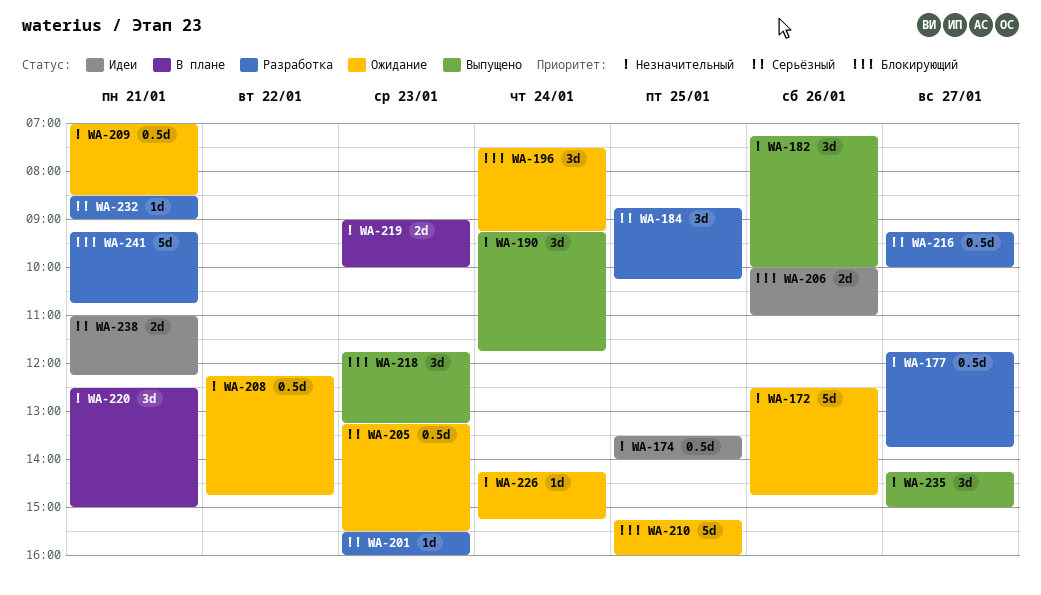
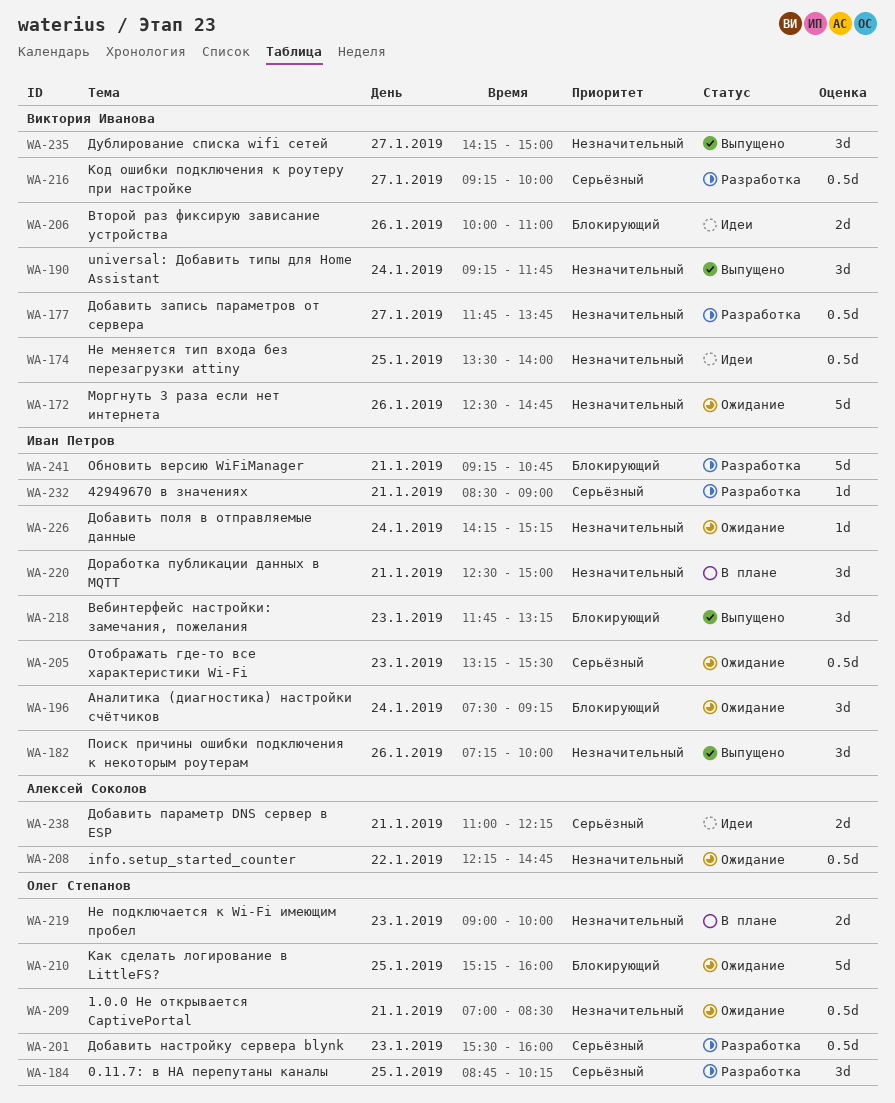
WA-201, estimate: 1d -> 0.5d

